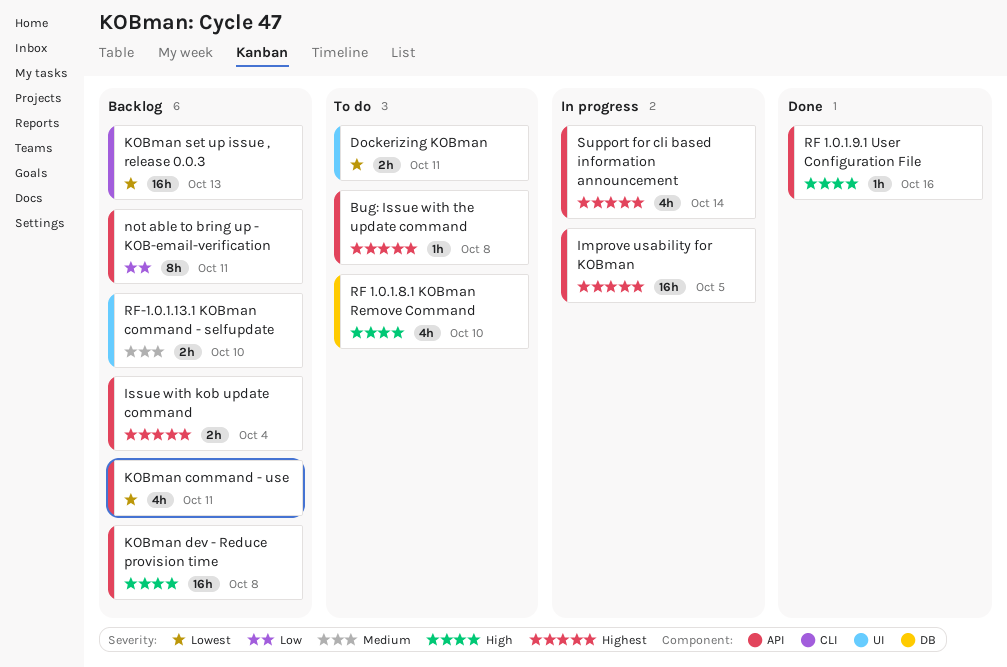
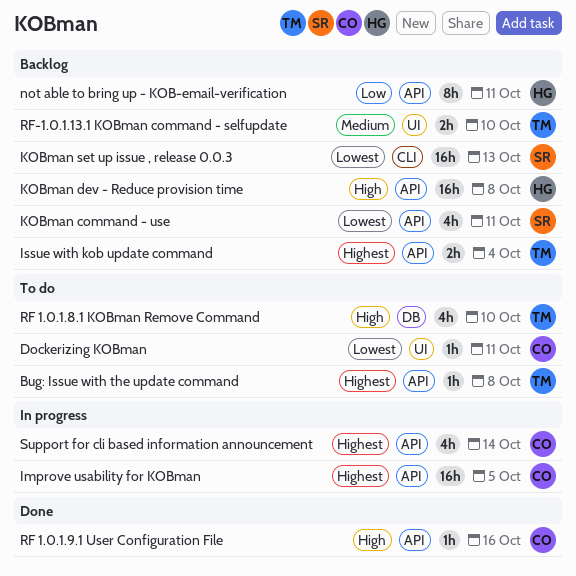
Dockerizing KOBman, estimate: 2h -> 1h

